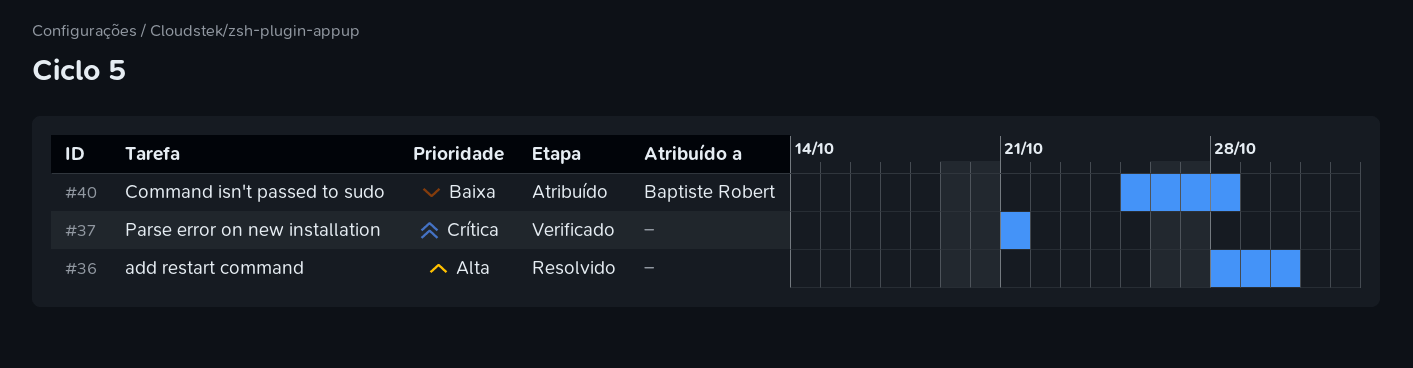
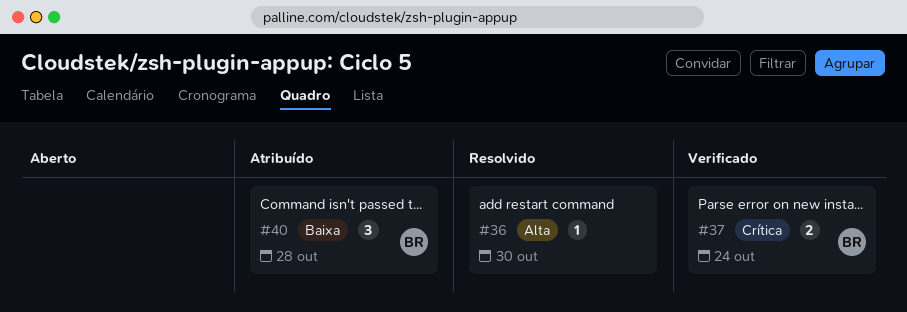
#37, owner: none -> Baptiste Robert
#37, due: Oct 21 -> Oct 24

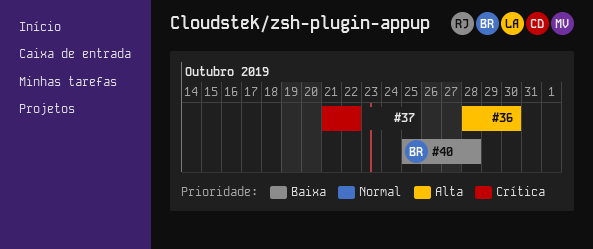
#37, owner: BR -> none
#37, due: Oct 24 -> Oct 22

